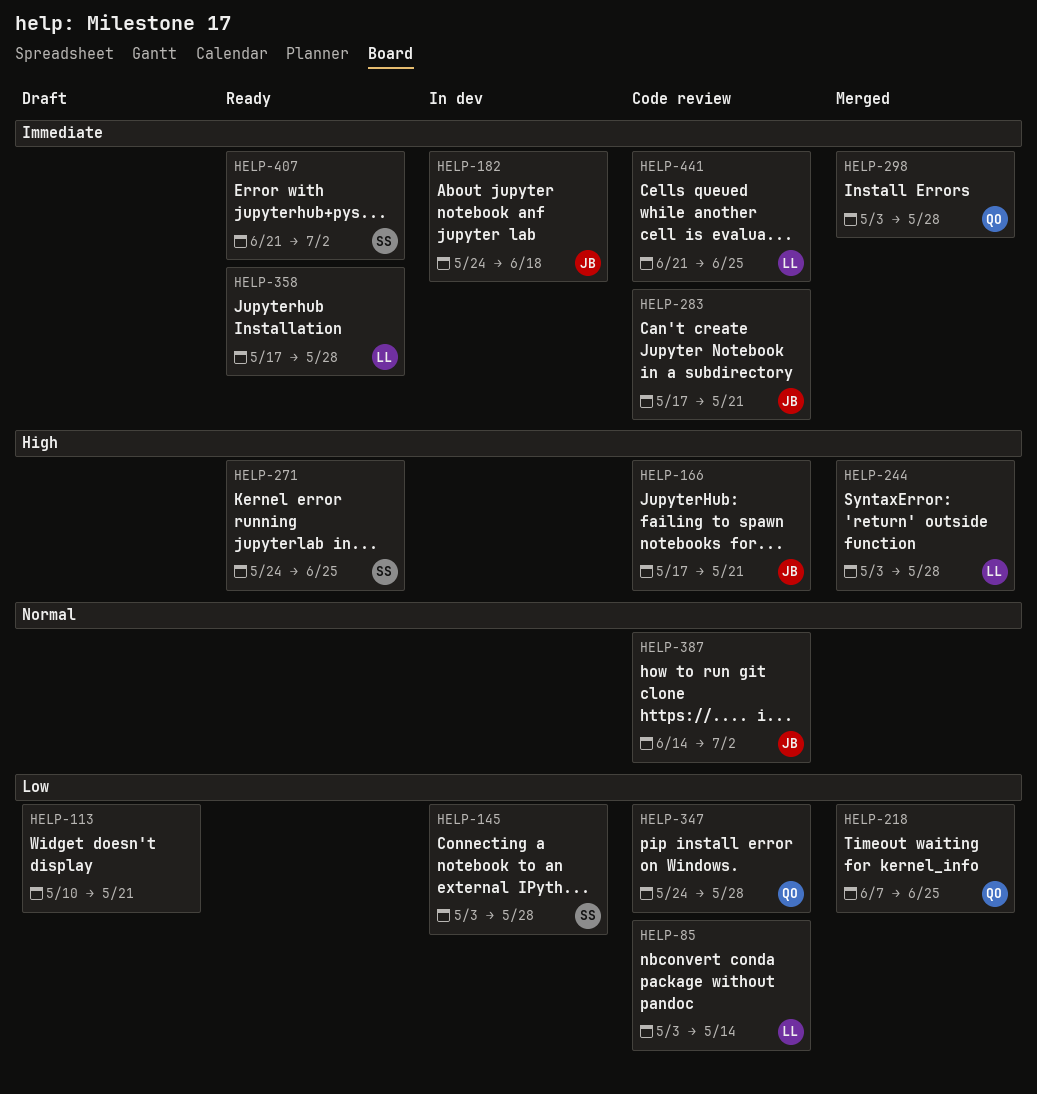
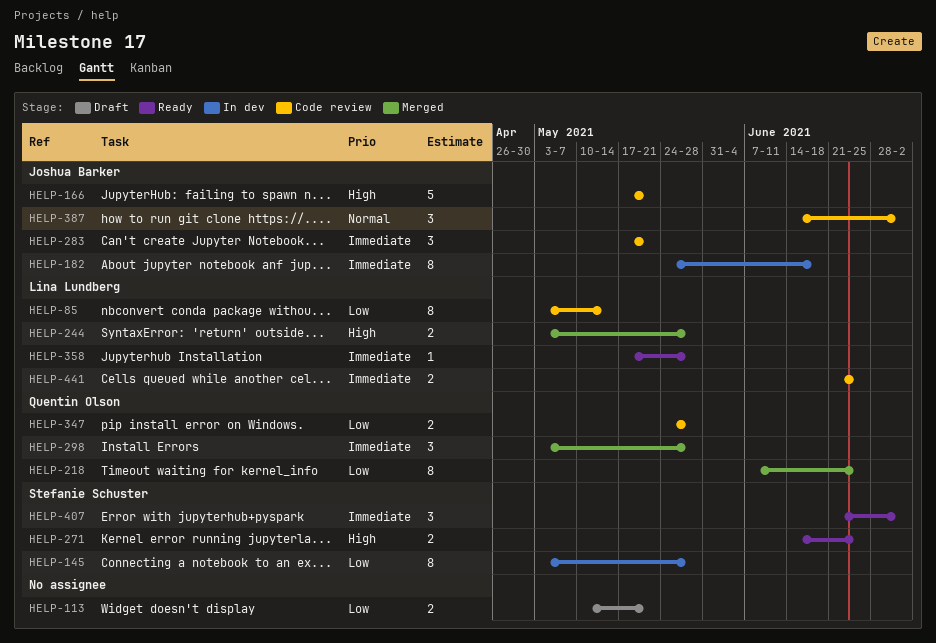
HELP-271, start: May 24 -> Jun 14

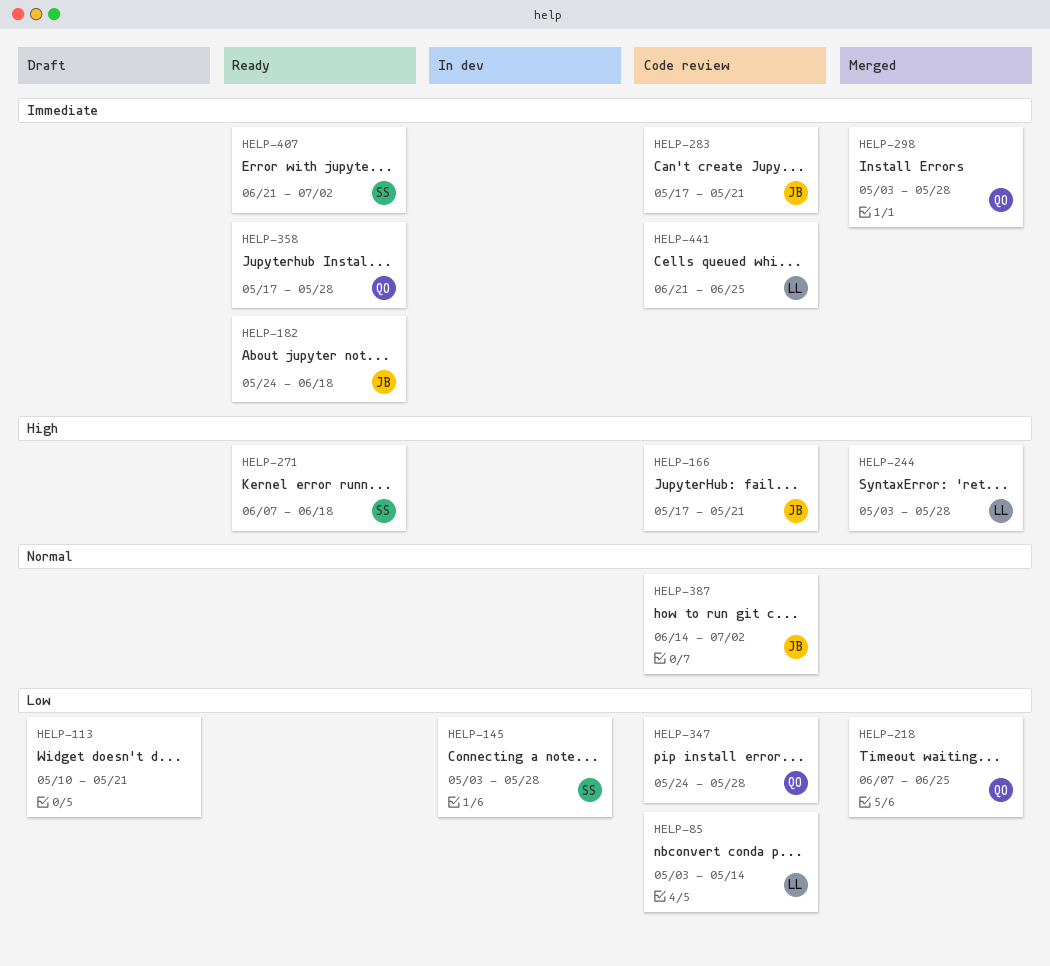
HELP-182, status: In dev -> Ready
HELP-271, start: Jun 14 -> Jun 7
HELP-271, due: Jun 25 -> Jun 18
HELP-358, owner: Lina Lundberg -> Quentin Olson

